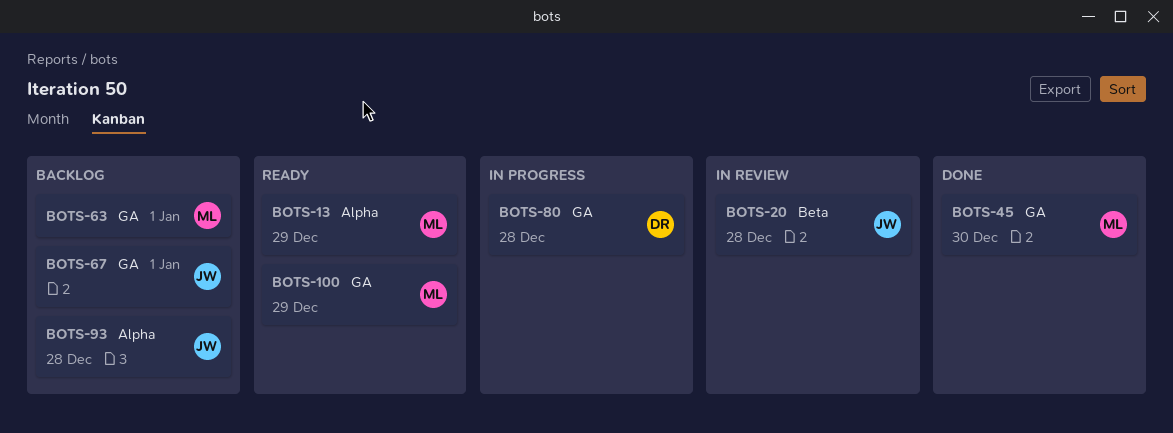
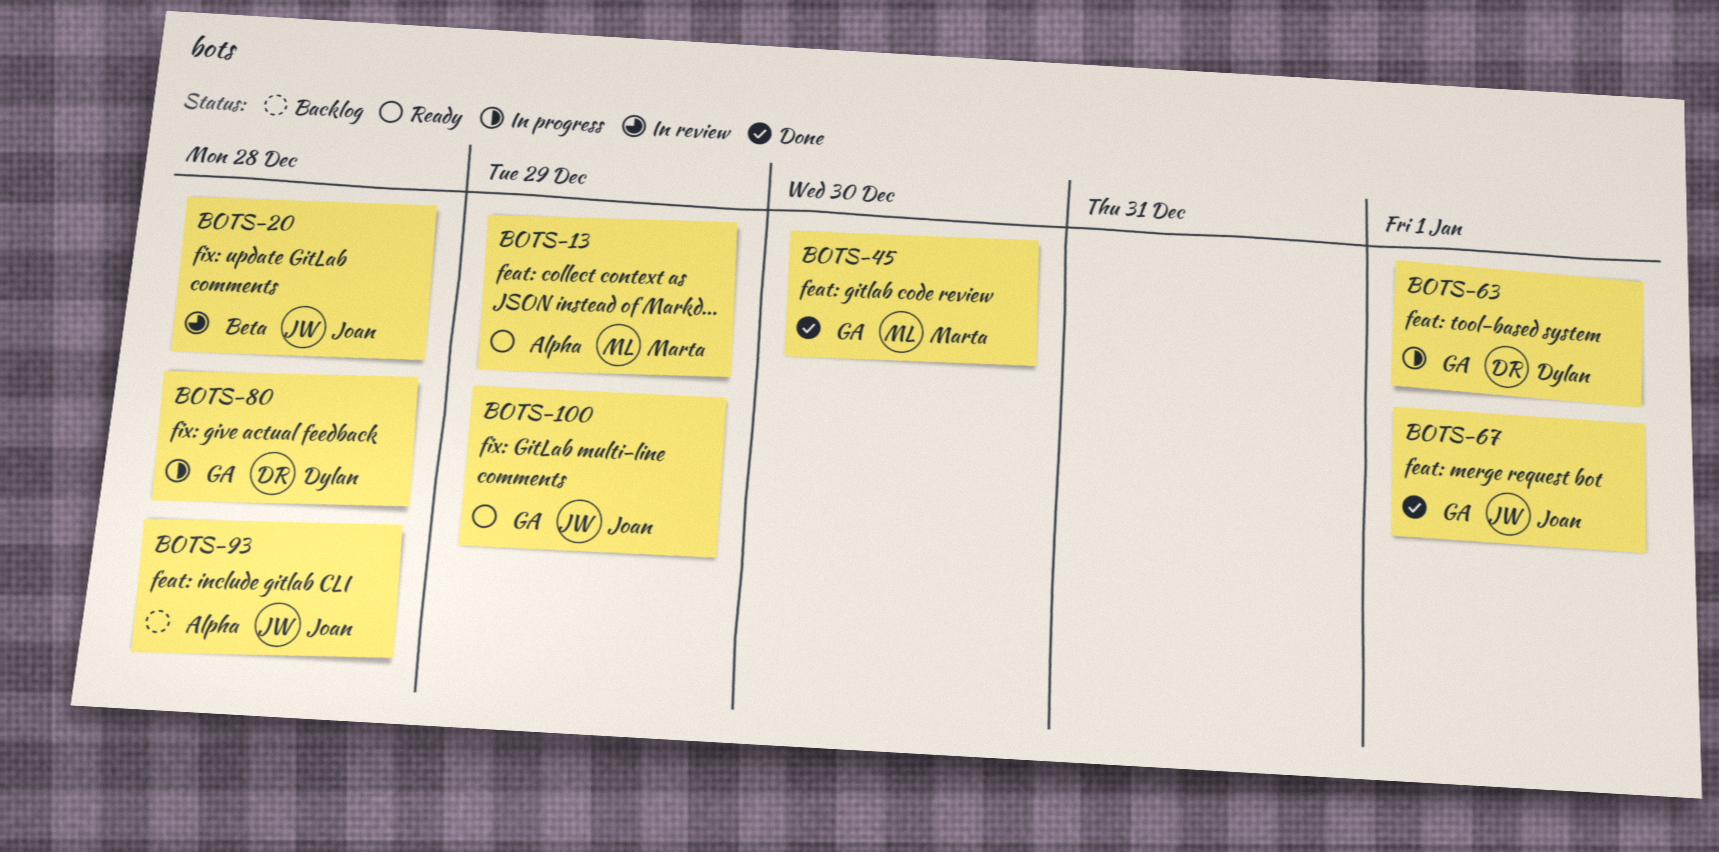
BOTS-63, status: Backlog -> In progress
BOTS-63, owner: Marta -> Dylan
BOTS-67, status: Backlog -> Done
BOTS-100, owner: Marta -> Joan

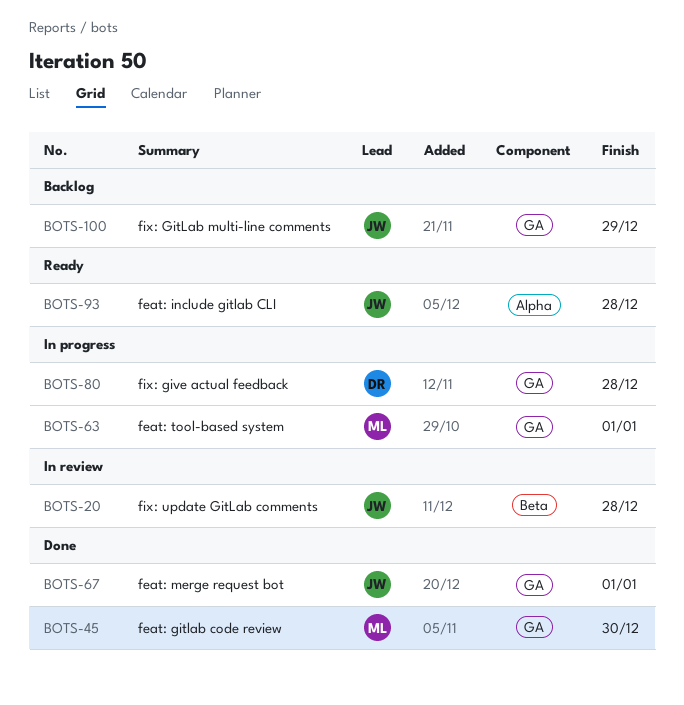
BOTS-13: present -> none
BOTS-63, owner: Dylan -> Marta
BOTS-93, status: Backlog -> Ready
BOTS-100, status: Ready -> Backlog

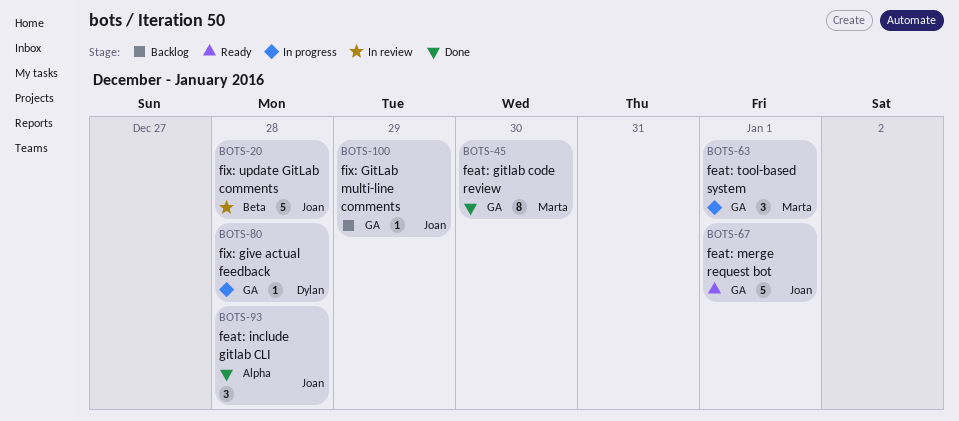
BOTS-67, status: Done -> Ready
BOTS-93, status: Ready -> Done

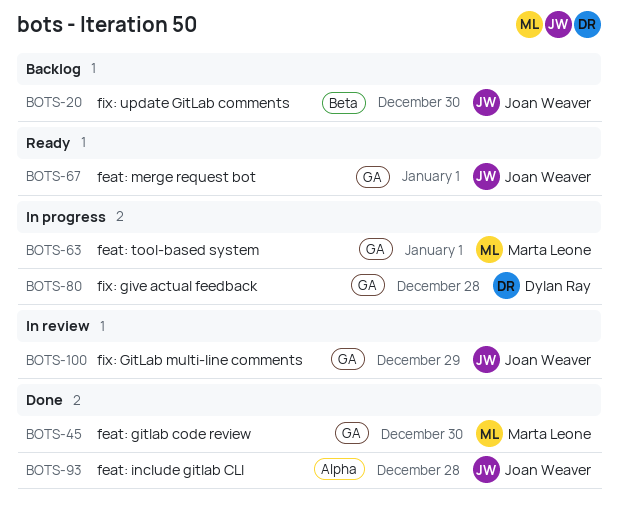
BOTS-20, status: In review -> Backlog
BOTS-20, due: Dec 28 -> Dec 30
BOTS-100, status: Backlog -> In review

